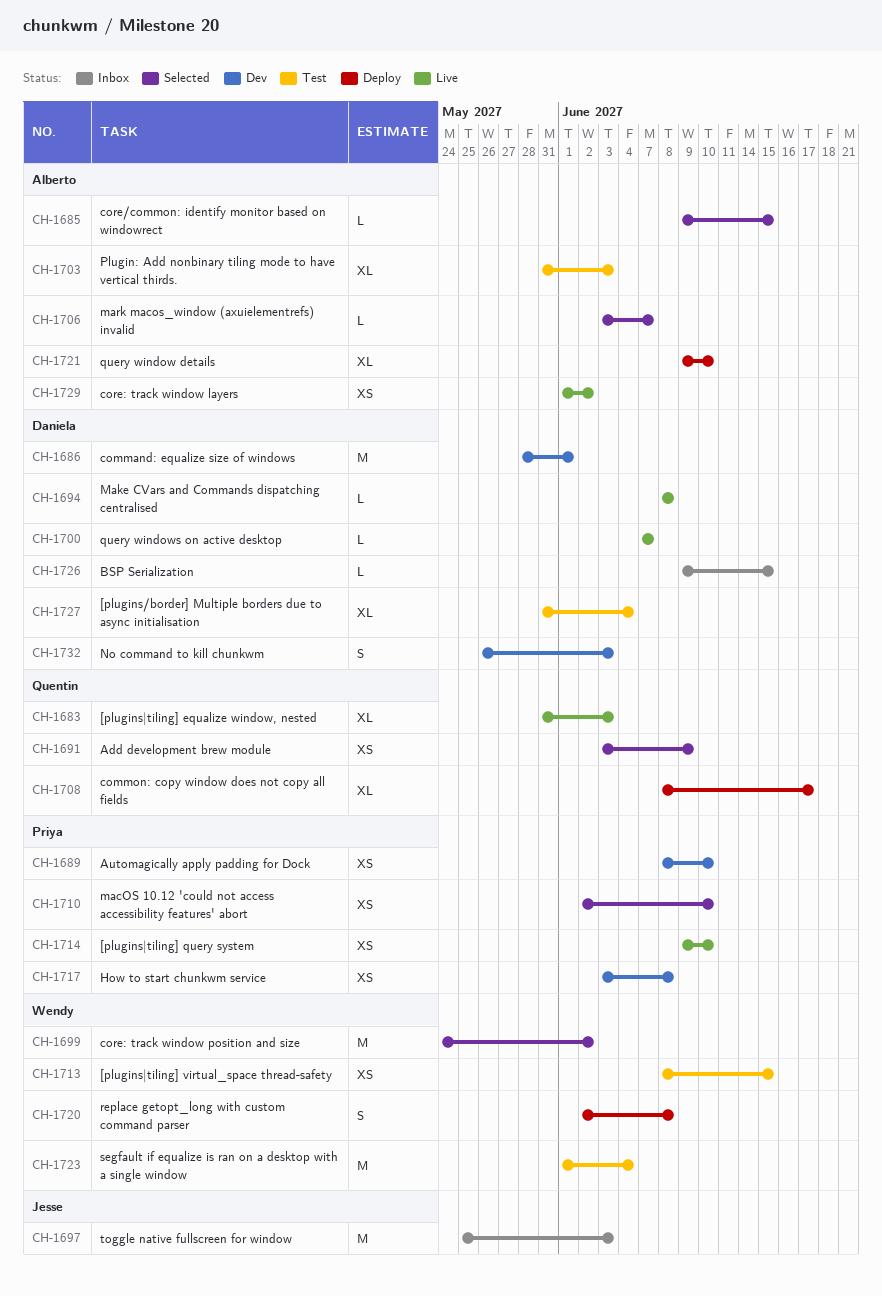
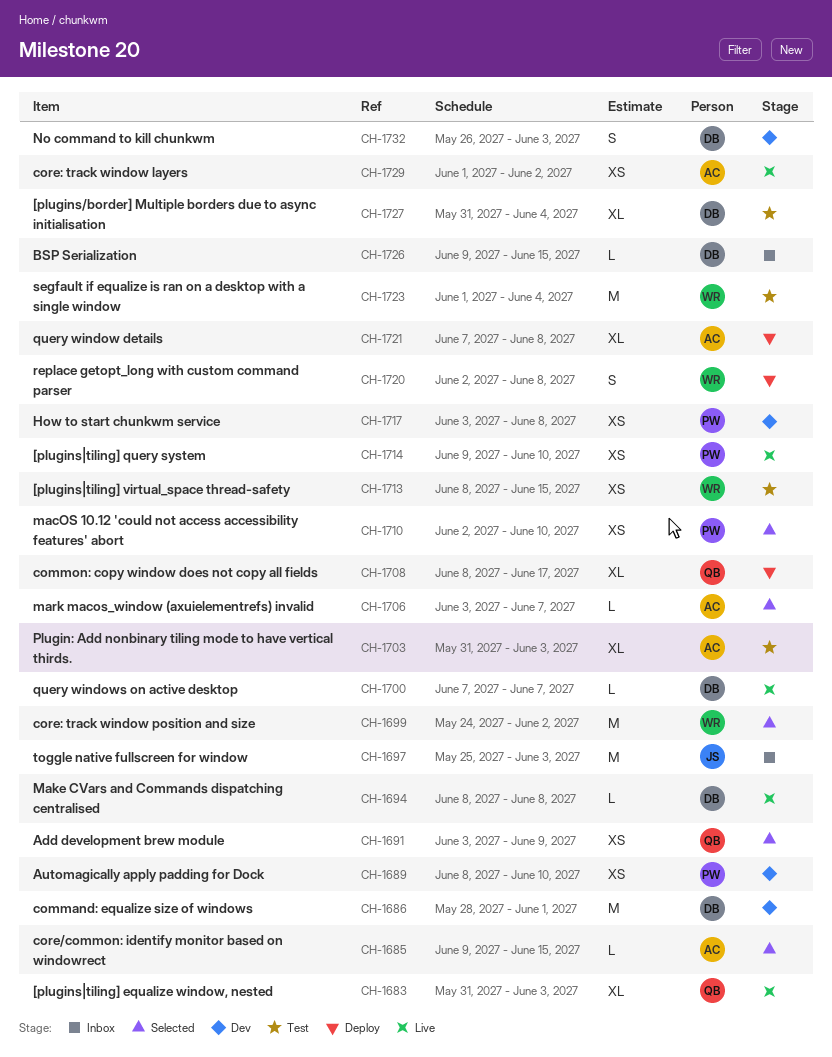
CH-1721, start: Jun 9 -> Jun 7
CH-1721, due: Jun 10 -> Jun 8

